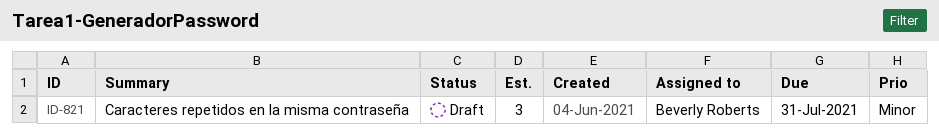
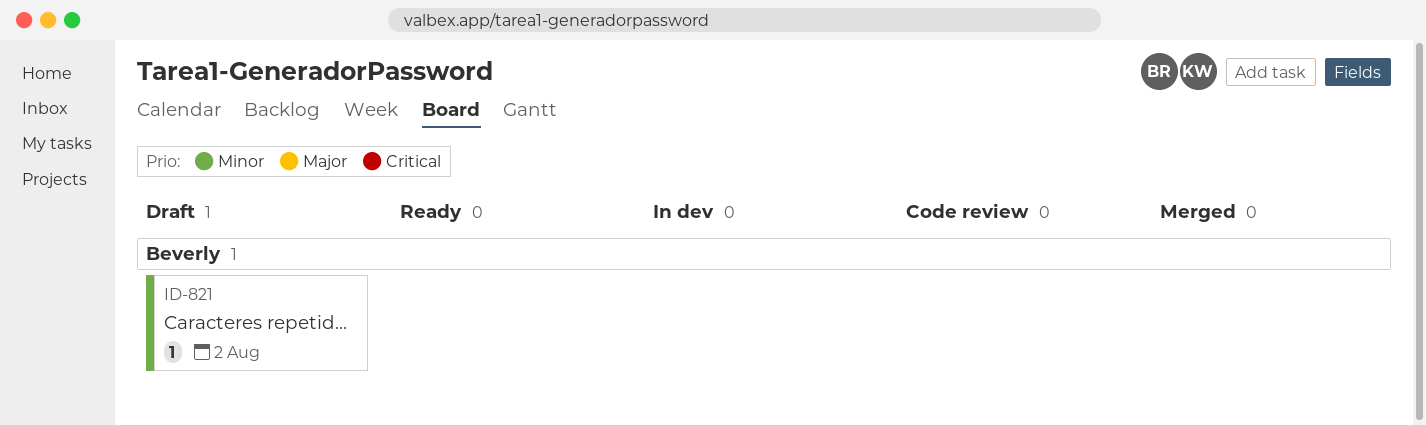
ID-821, estimate: 3 -> 1
ID-821, due: Jul 31 -> Aug 2

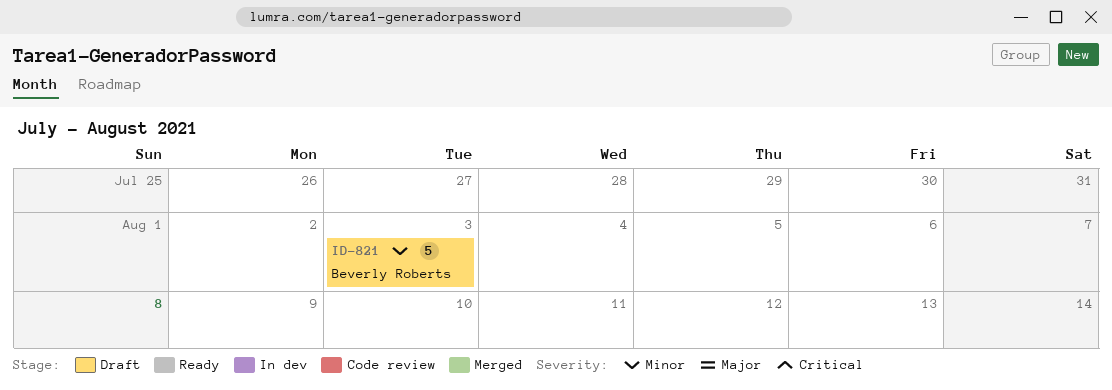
ID-821, estimate: 1 -> 5
ID-821, due: Aug 2 -> Aug 3

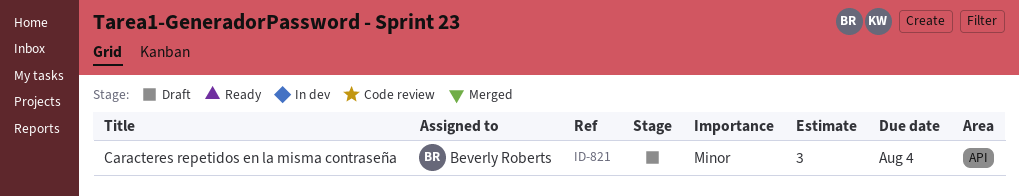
ID-821, estimate: 5 -> 3
ID-821, due: Aug 3 -> Aug 4

